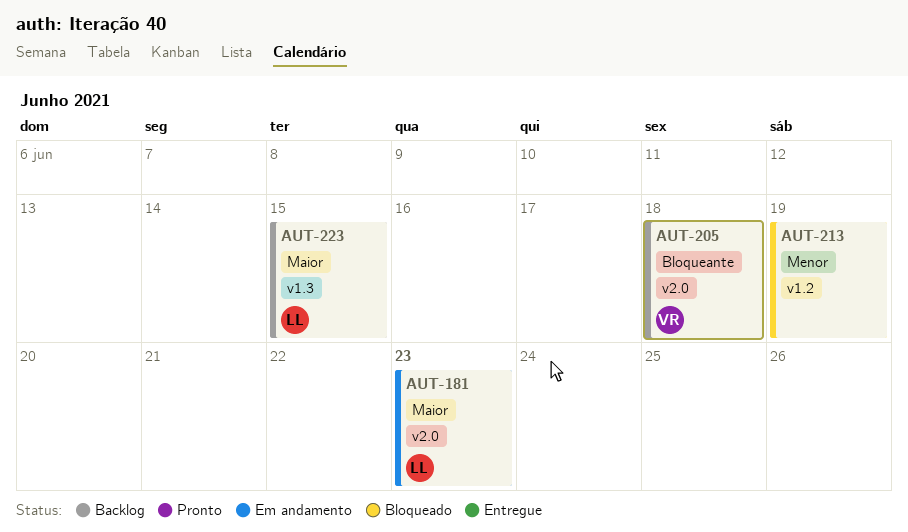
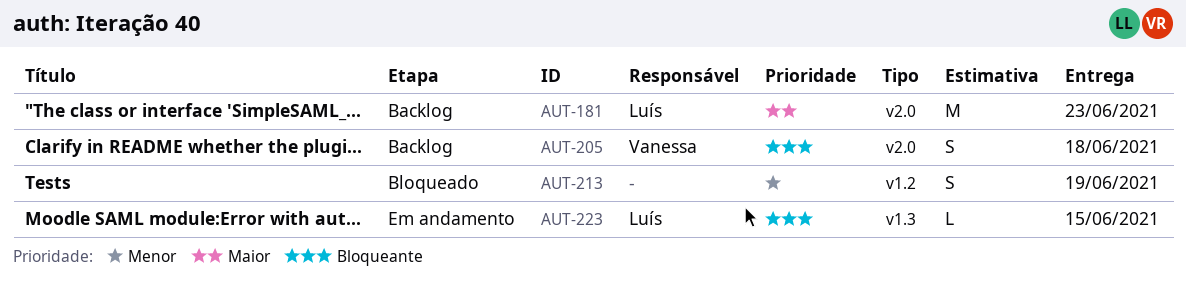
AUT-181, status: Em andamento -> Backlog
AUT-223, status: Backlog -> Em andamento
AUT-223, priority: Maior -> Bloqueante

